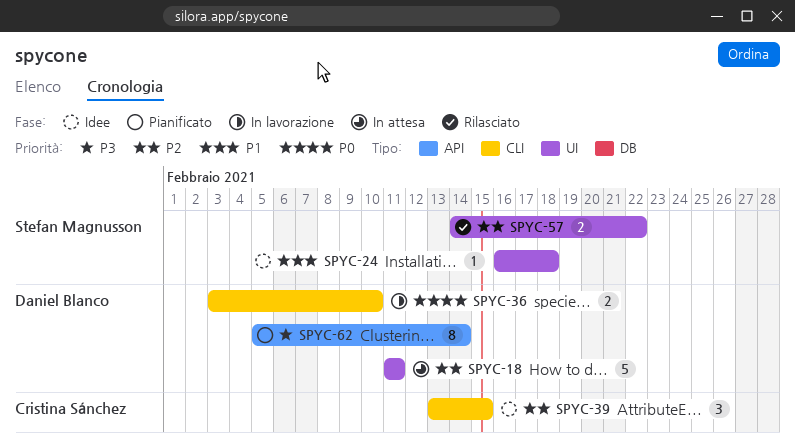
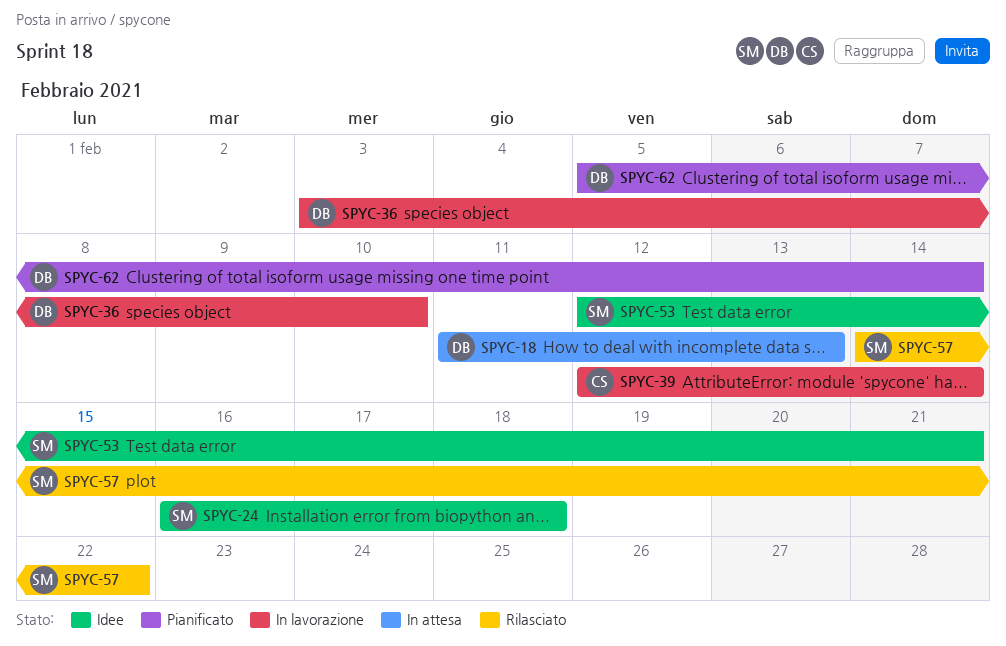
SPYC-18, due: Feb 11 -> Feb 13
SPYC-39, status: Idee -> In lavorazione
SPYC-39, start: Feb 13 -> Feb 12
SPYC-39, due: Feb 15 -> Feb 14
SPYC-53: none -> present

